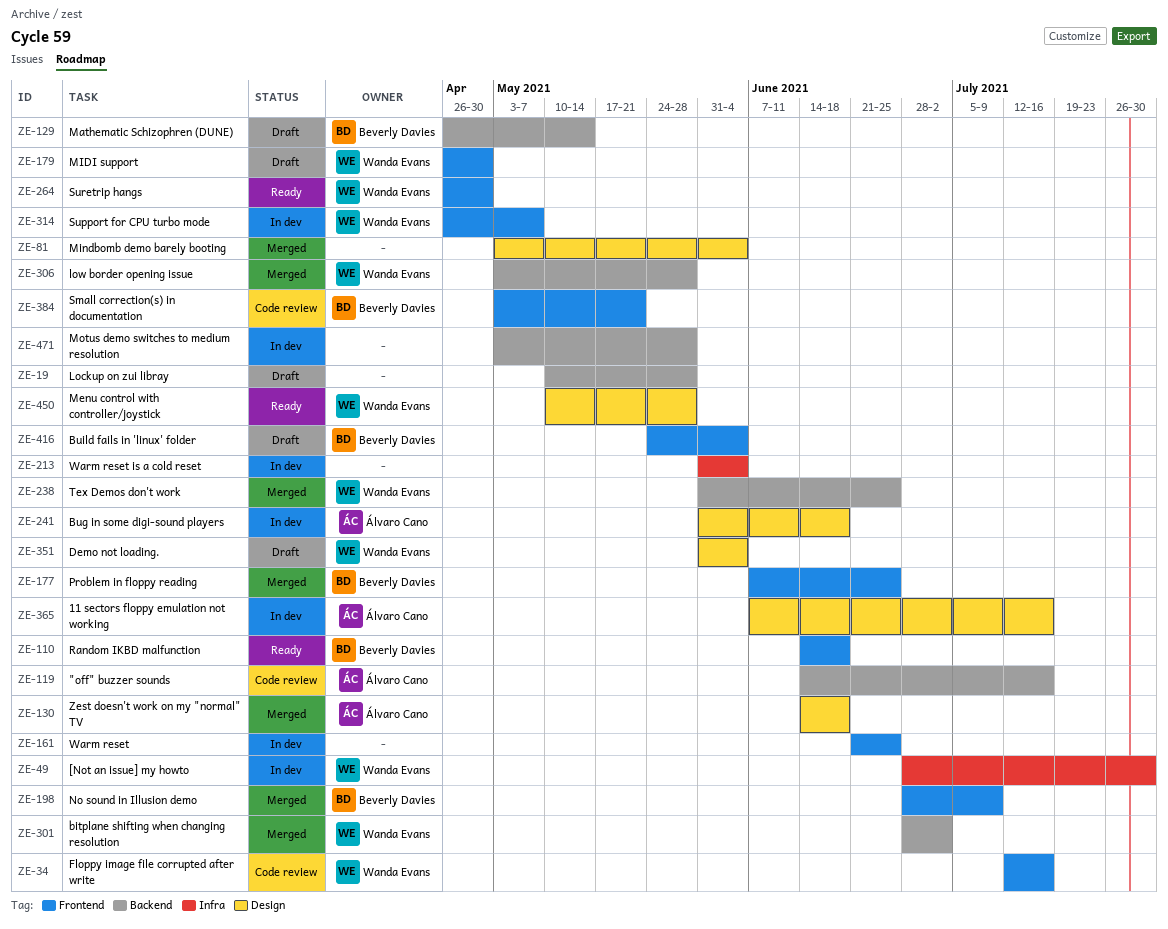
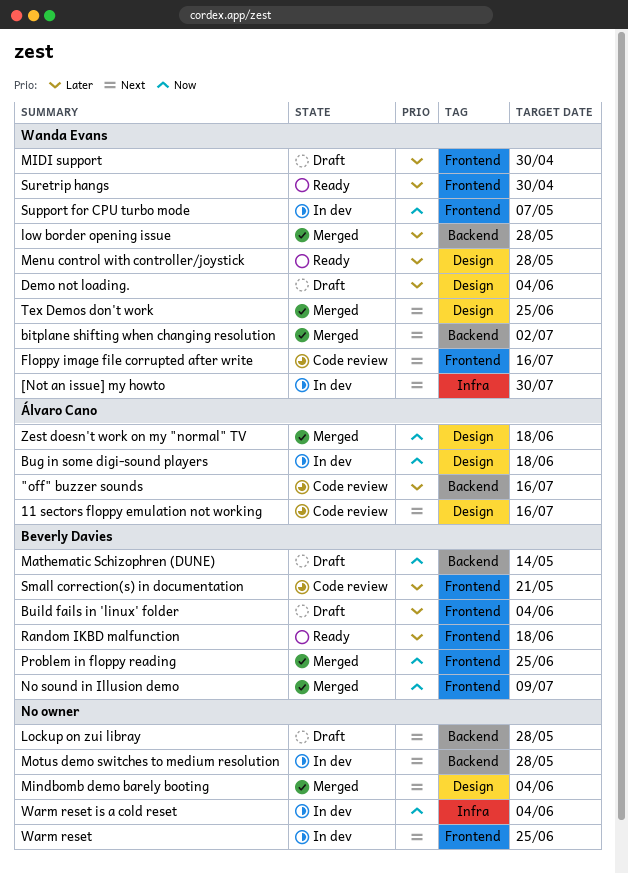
11 sectors floppy emulation not working, status: In dev -> Code review
Tex Demos don't work, label: Backend -> Design

